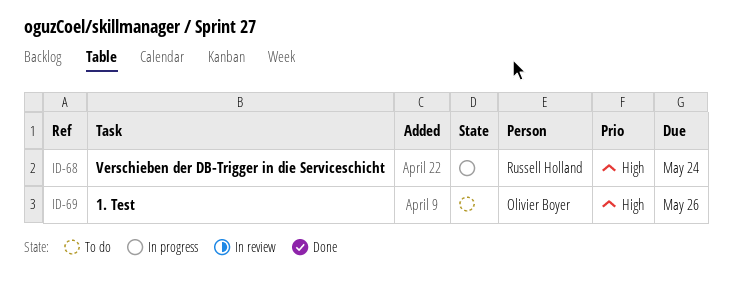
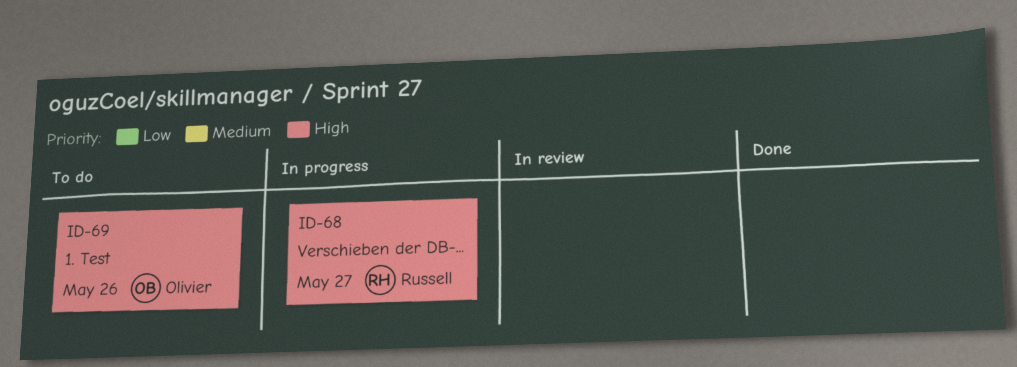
ID-68, due: May 24 -> May 27

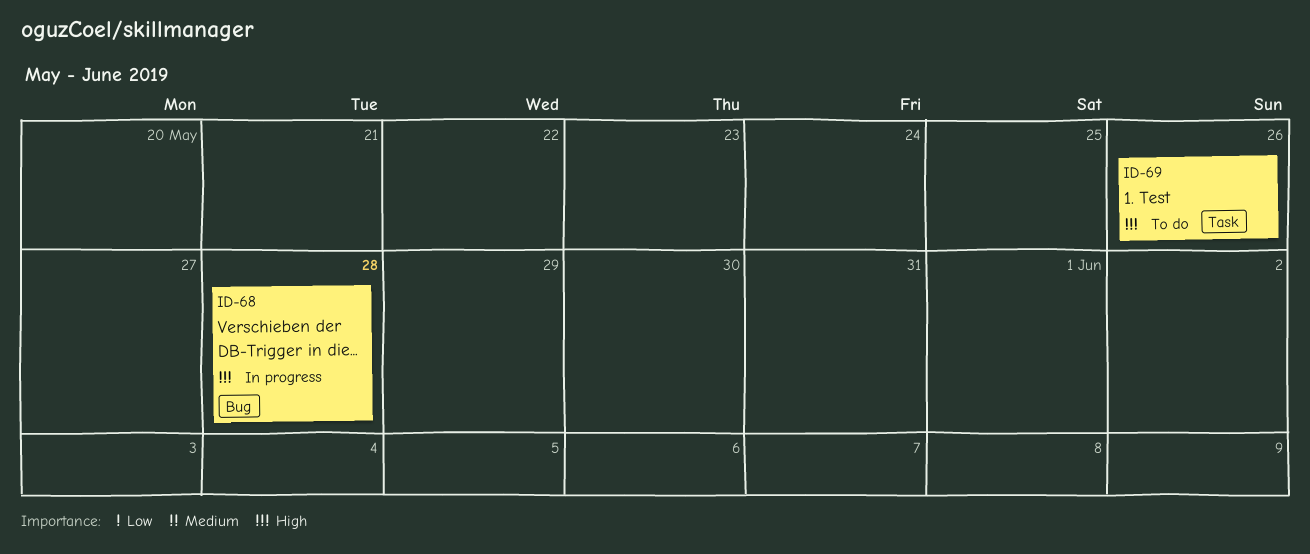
ID-68, due: May 27 -> May 28

